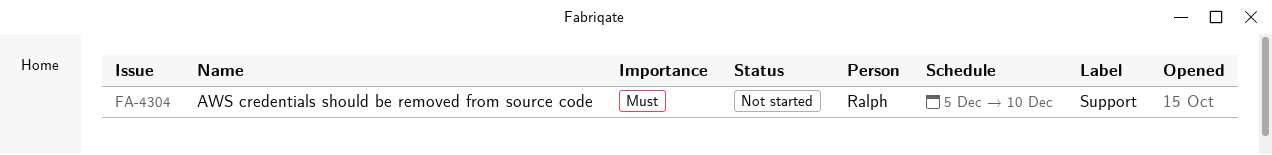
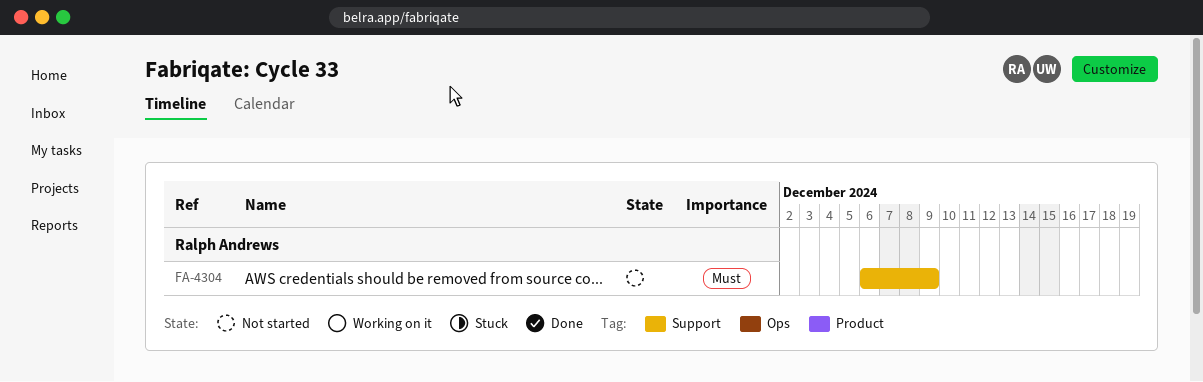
FA-4304, start: Dec 5 -> Dec 6
FA-4304, due: Dec 10 -> Dec 9

